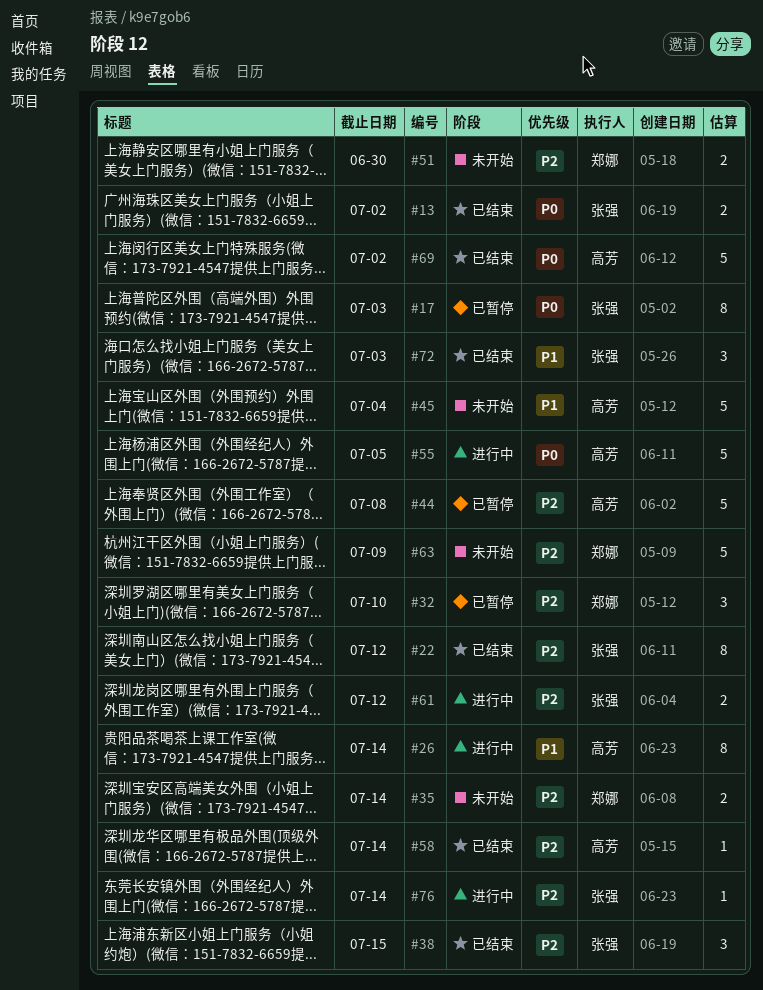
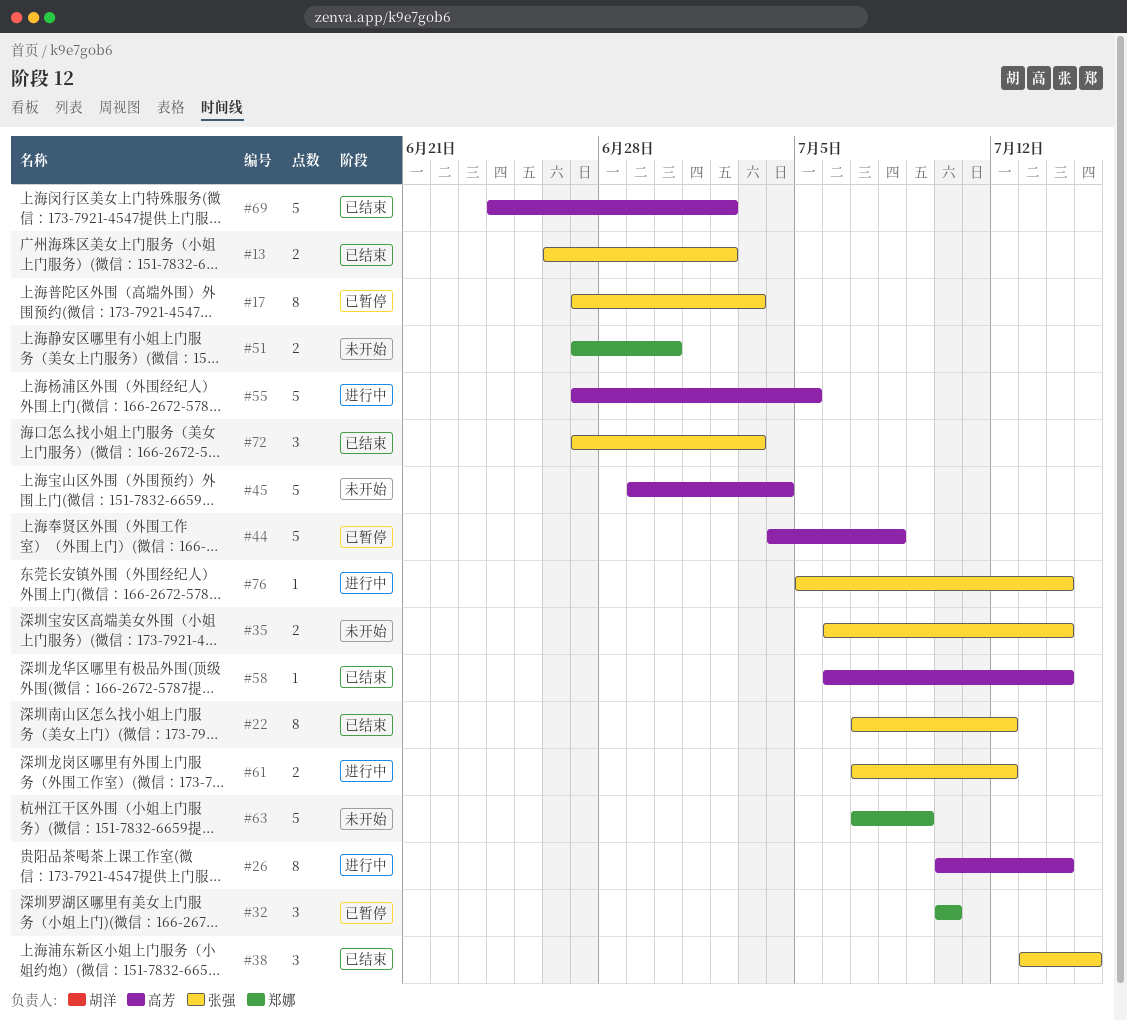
#35, owner: 郑娜 -> 张强

